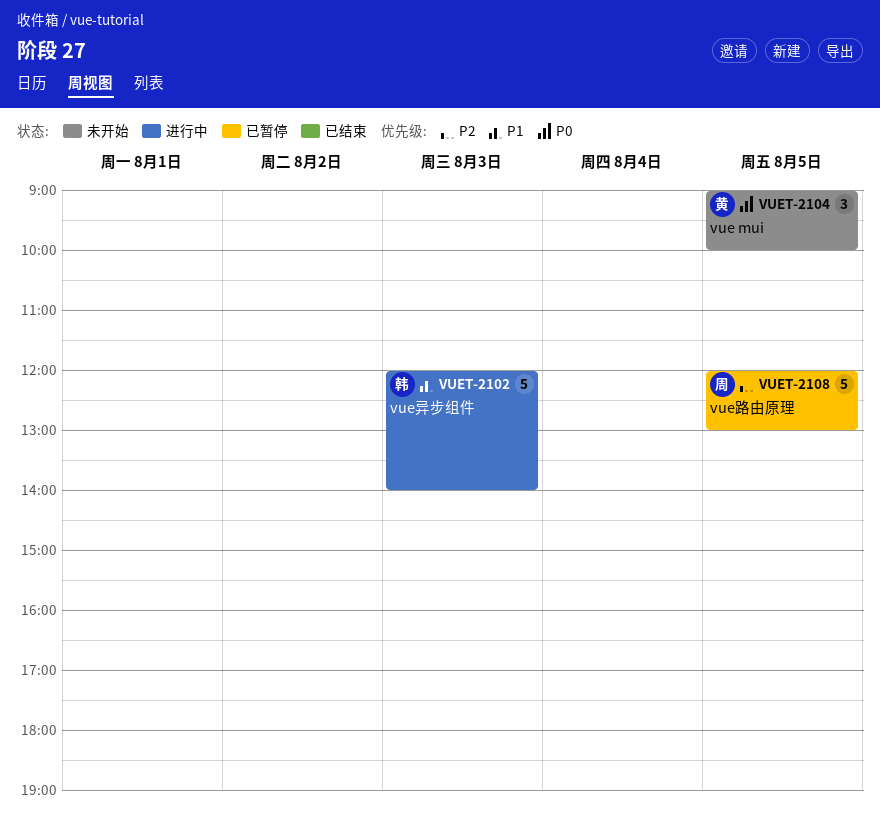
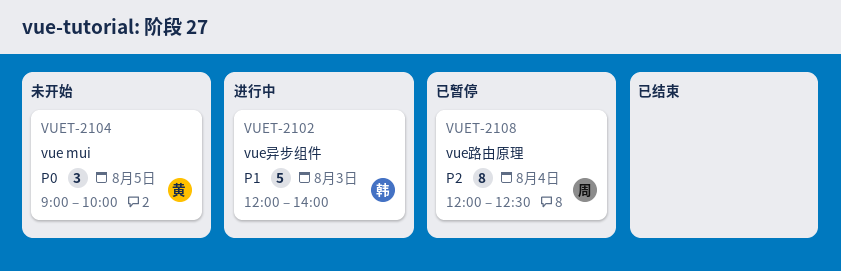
VUET-2108, estimate: 5 -> 8
VUET-2108, day: Aug 5 -> Aug 4
VUET-2108, ends: 13:00 -> 12:30

